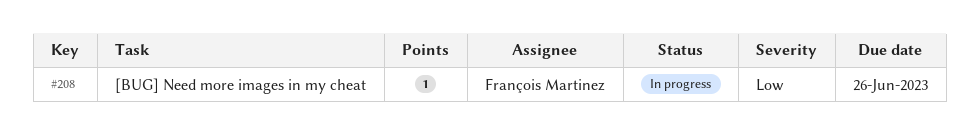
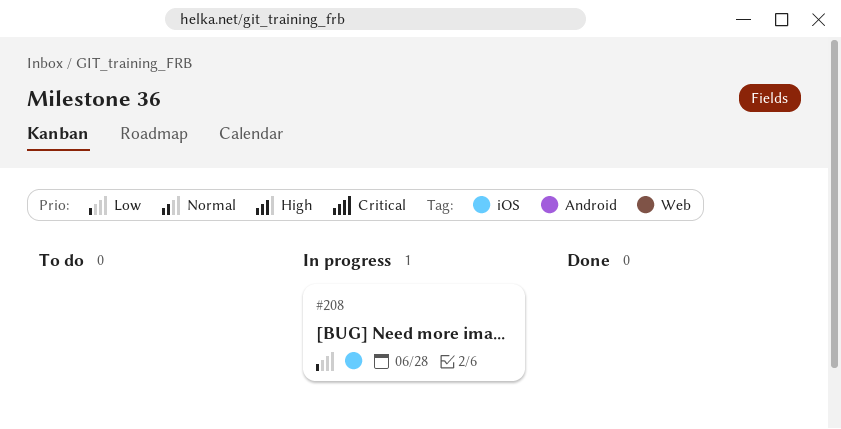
#208, due: Jun 26 -> Jun 28

